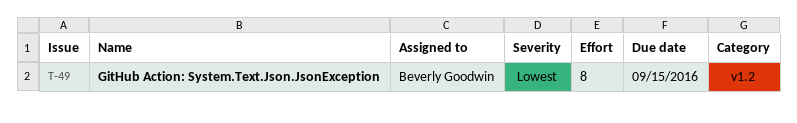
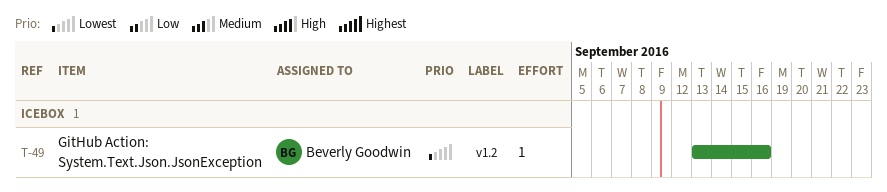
T-49, estimate: 8 -> 1
T-49, due: Sep 15 -> Sep 16

